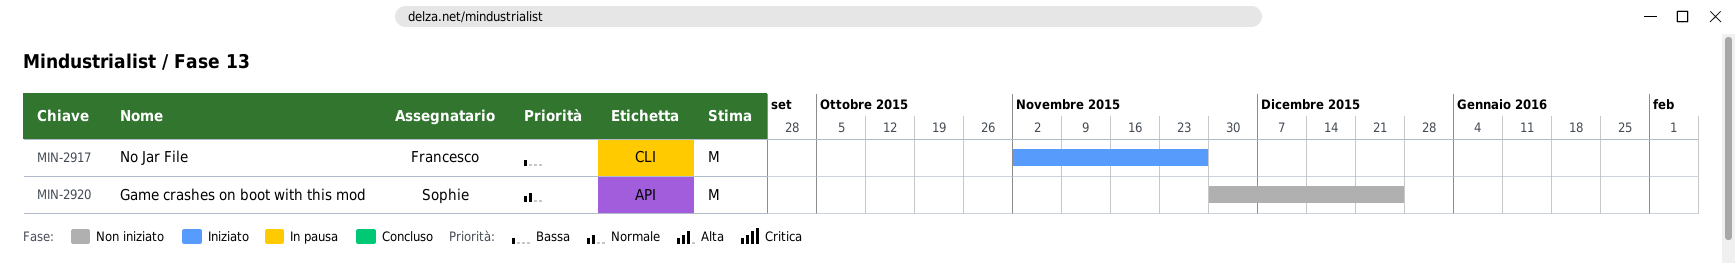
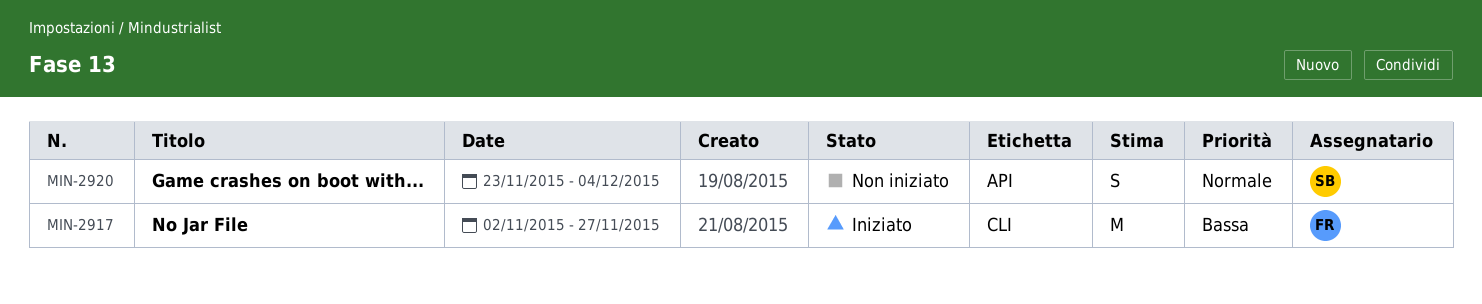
MIN-2920, estimate: M -> S
MIN-2920, start: Nov 30 -> Nov 23
MIN-2920, due: Dec 25 -> Dec 4

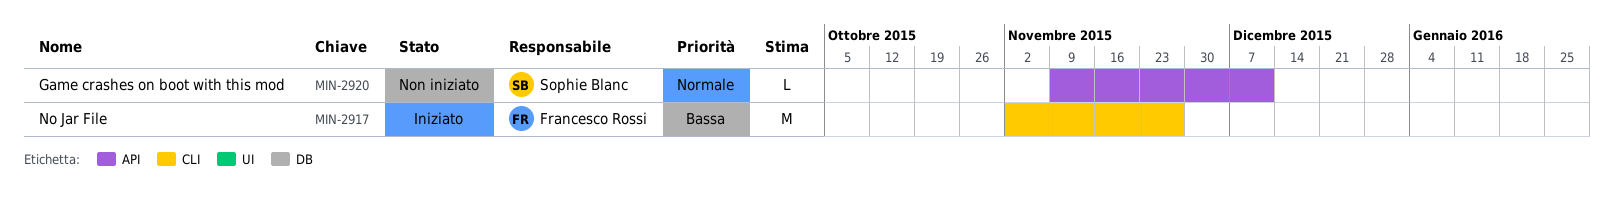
MIN-2920, estimate: S -> L
MIN-2920, start: Nov 23 -> Nov 9
MIN-2920, due: Dec 4 -> Dec 11

